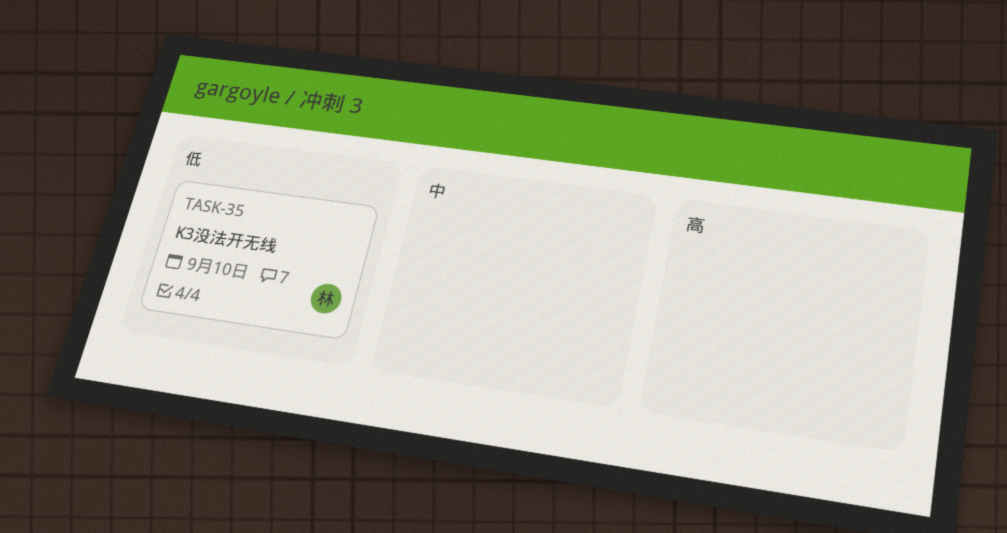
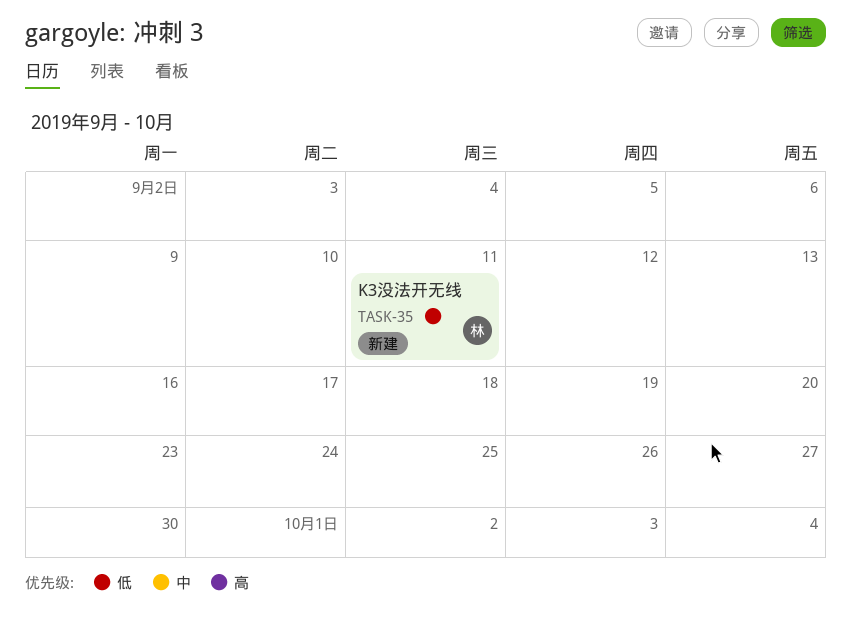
TASK-35, due: Sep 10 -> Sep 11

